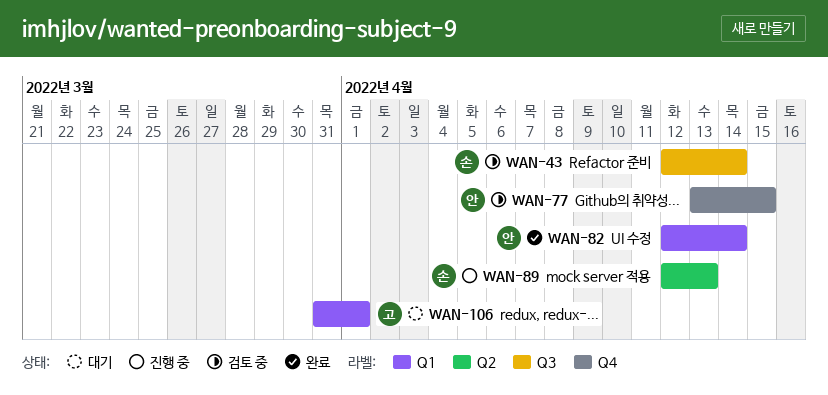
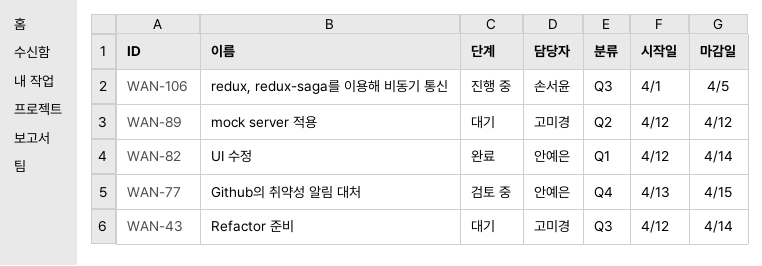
WAN-43, status: 검토 중 -> 대기
WAN-43, owner: 손서윤 -> 고미경
WAN-89, status: 진행 중 -> 대기
WAN-89, owner: 손서윤 -> 고미경
WAN-89, due: Apr 13 -> Apr 12
WAN-106, status: 대기 -> 진행 중
WAN-106, owner: 고미경 -> 손서윤
WAN-106, label: Q1 -> Q3
WAN-106, start: Mar 31 -> Apr 1
WAN-106, due: Apr 1 -> Apr 5

